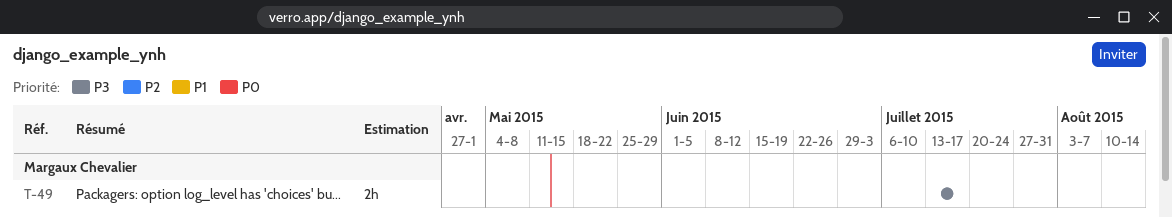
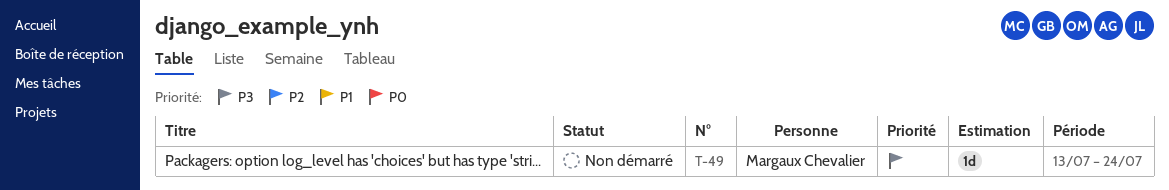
T-49, estimate: 2h -> 1d
T-49, due: Jul 17 -> Jul 24

